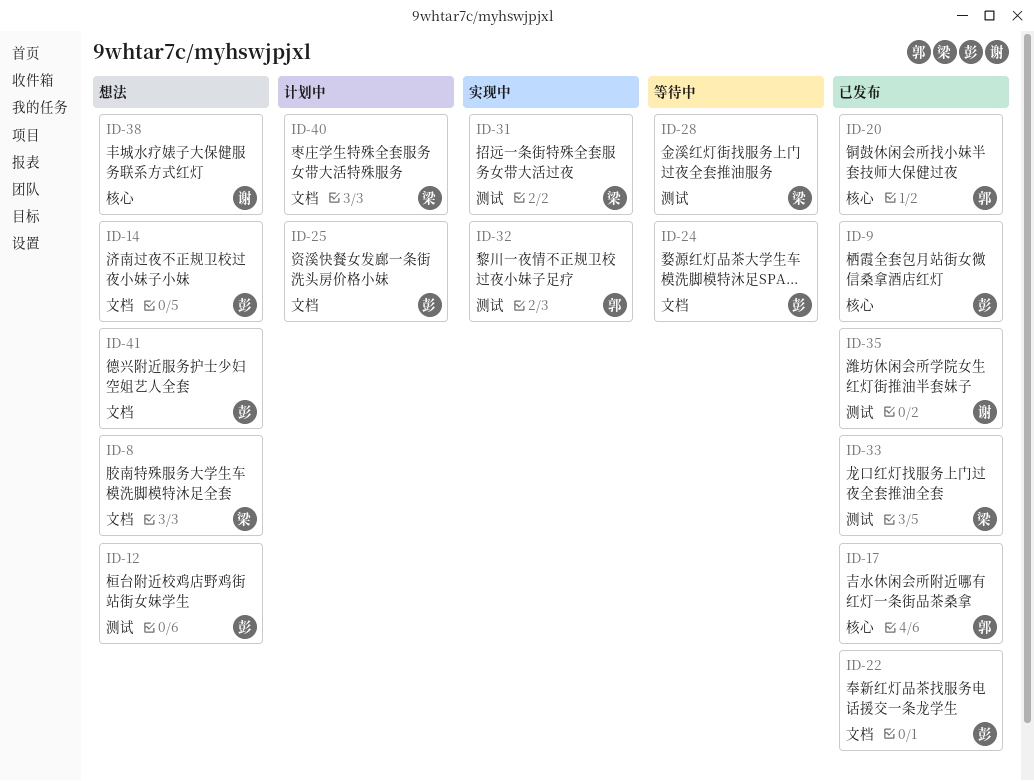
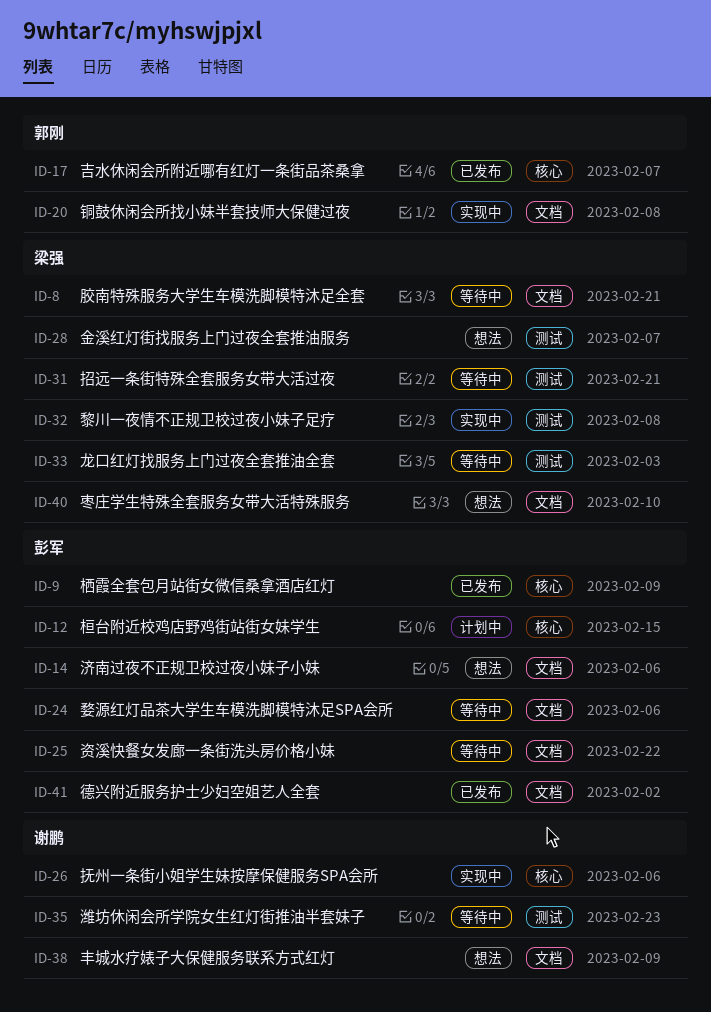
ID-8, status: 想法 -> 等待中
ID-12, status: 想法 -> 计划中
ID-12, label: 测试 -> 核心
ID-20, status: 已发布 -> 实现中
ID-20, label: 核心 -> 文档
ID-22: present -> none
ID-25, status: 计划中 -> 等待中
ID-26: none -> present
ID-28, status: 等待中 -> 想法
ID-31, status: 实现中 -> 等待中
ID-32, owner: 郭刚 -> 梁强
ID-33, status: 已发布 -> 等待中
ID-35, status: 已发布 -> 等待中
ID-38, label: 核心 -> 文档
ID-40, status: 计划中 -> 想法
ID-41, status: 想法 -> 已发布

